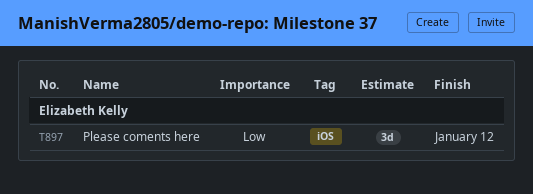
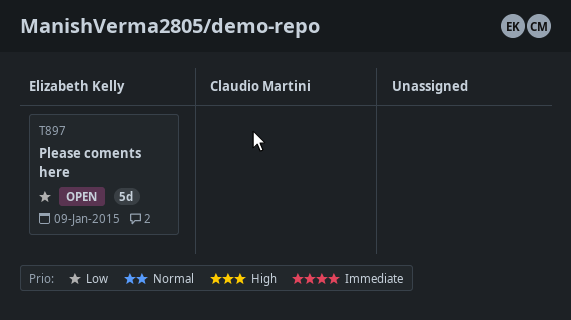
T897, estimate: 3d -> 5d
T897, due: Jan 12 -> Jan 9

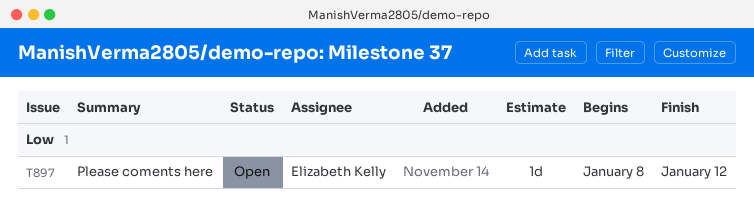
T897, estimate: 5d -> 1d
T897, due: Jan 9 -> Jan 12

